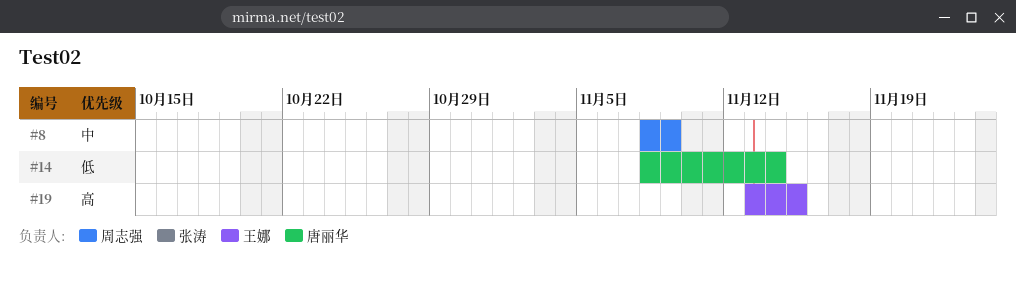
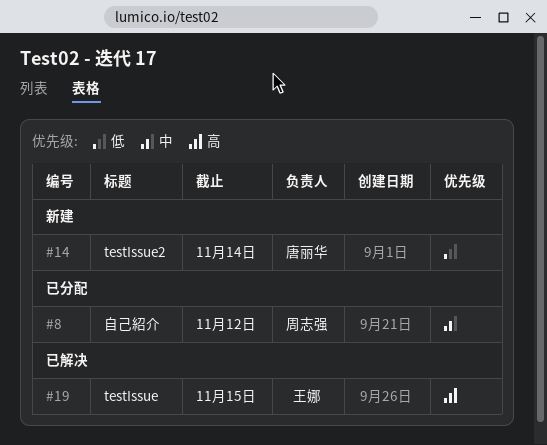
#8, due: Nov 9 -> Nov 12

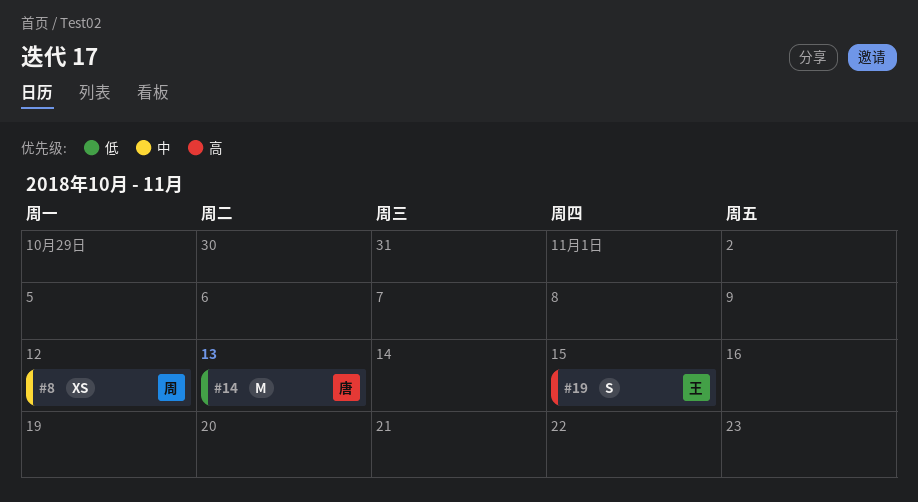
#14, due: Nov 14 -> Nov 13

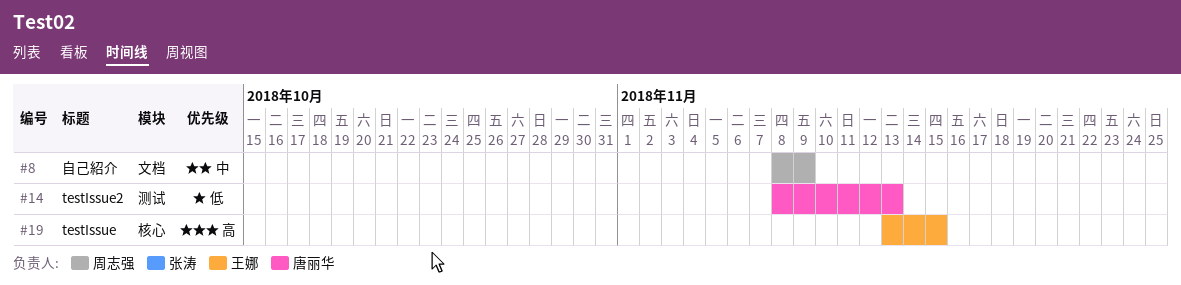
#8, due: Nov 12 -> Nov 9

